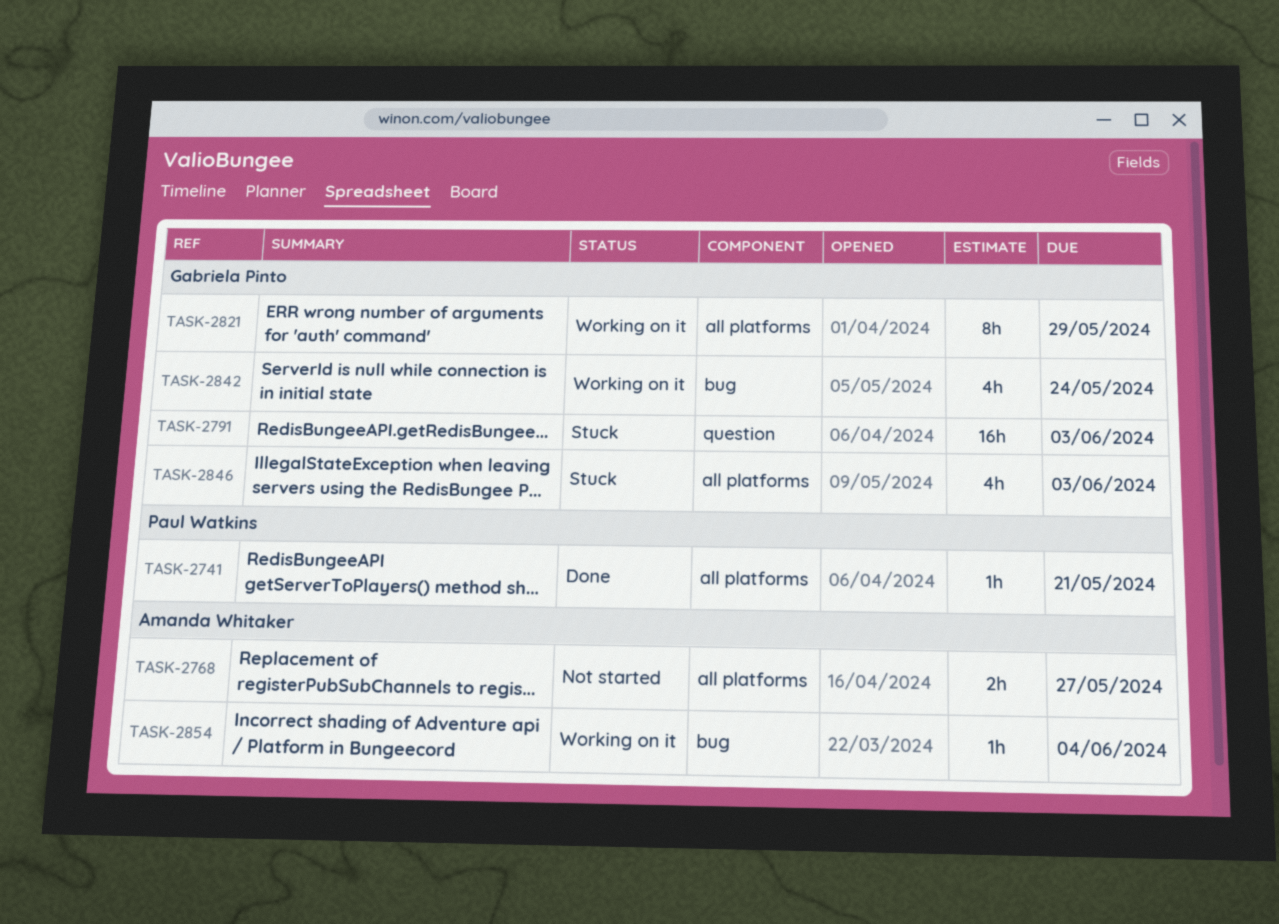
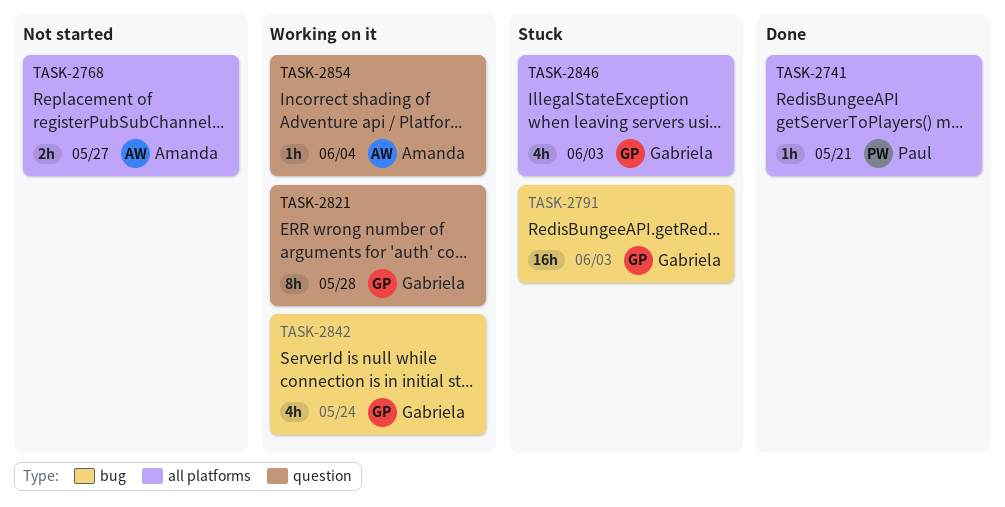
TASK-2791, label: question -> bug
TASK-2821, label: all platforms -> question
TASK-2821, due: May 29 -> May 28
TASK-2854, label: bug -> question

